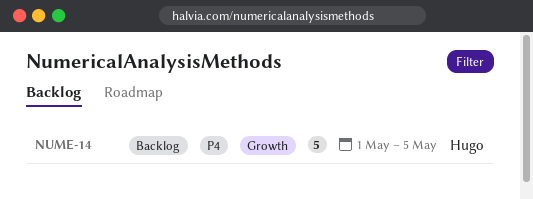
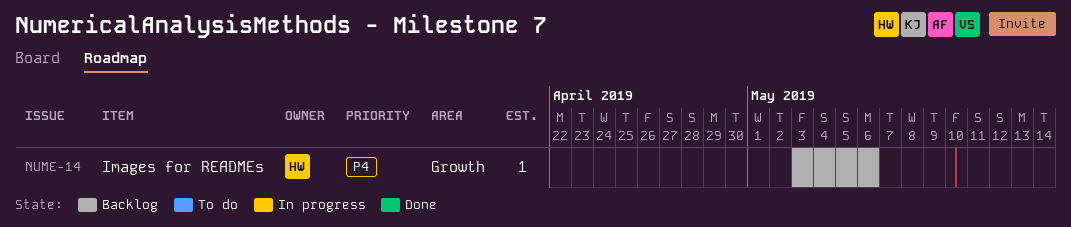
NUME-14, estimate: 5 -> 1
NUME-14, start: May 1 -> May 3
NUME-14, due: May 5 -> May 6

